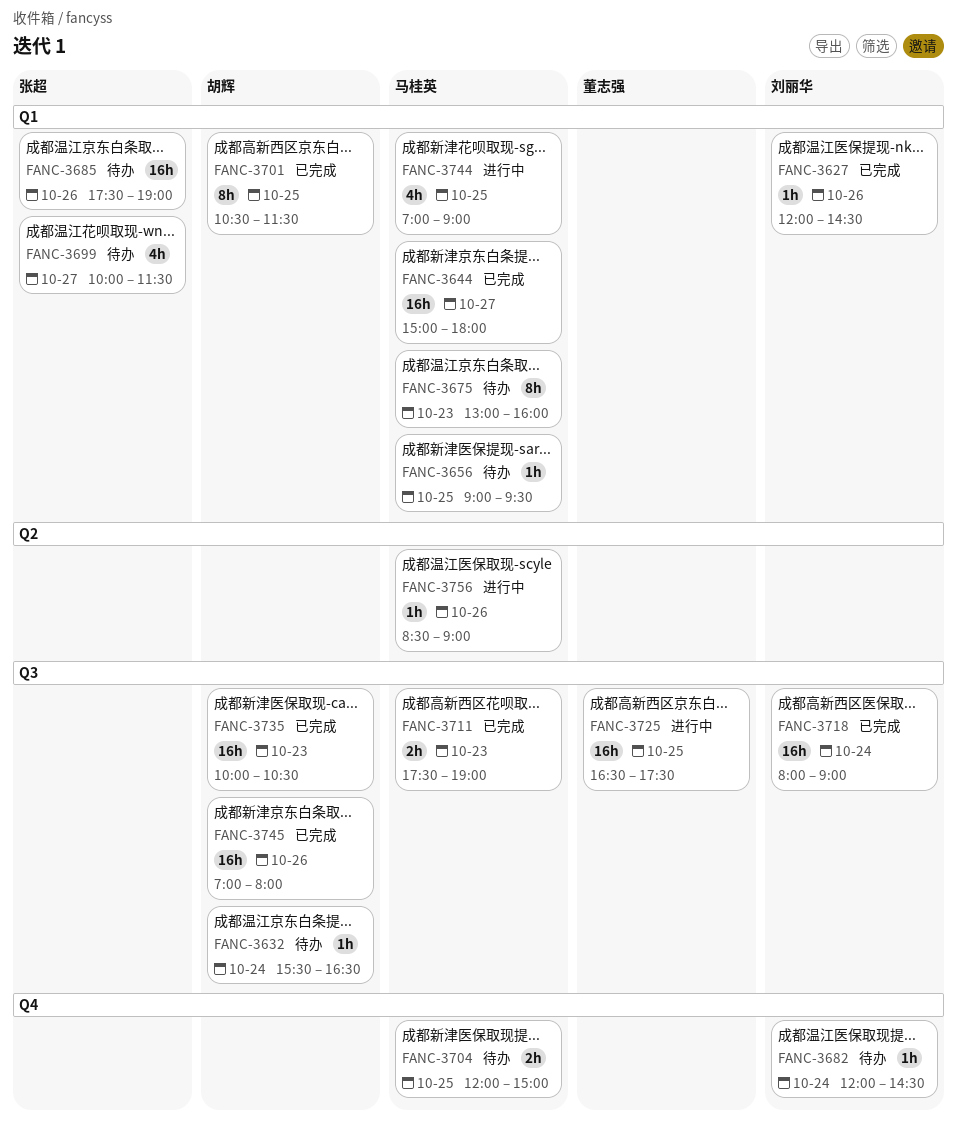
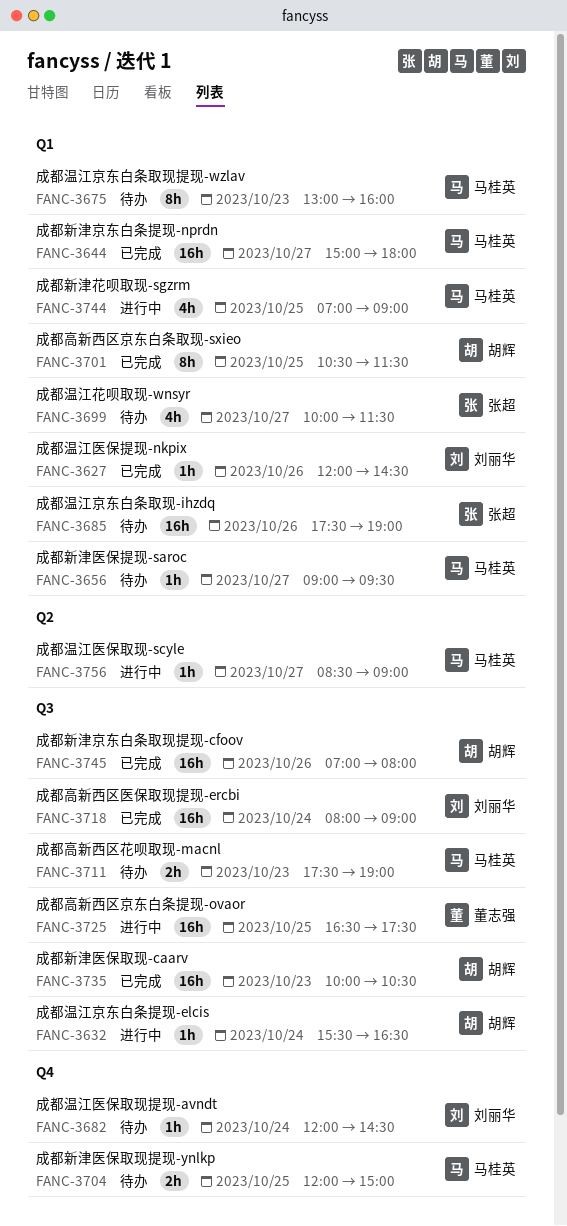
FANC-3632, status: 待办 -> 进行中
FANC-3656, day: Oct 25 -> Oct 27
FANC-3711, status: 已完成 -> 待办
FANC-3756, day: Oct 26 -> Oct 27

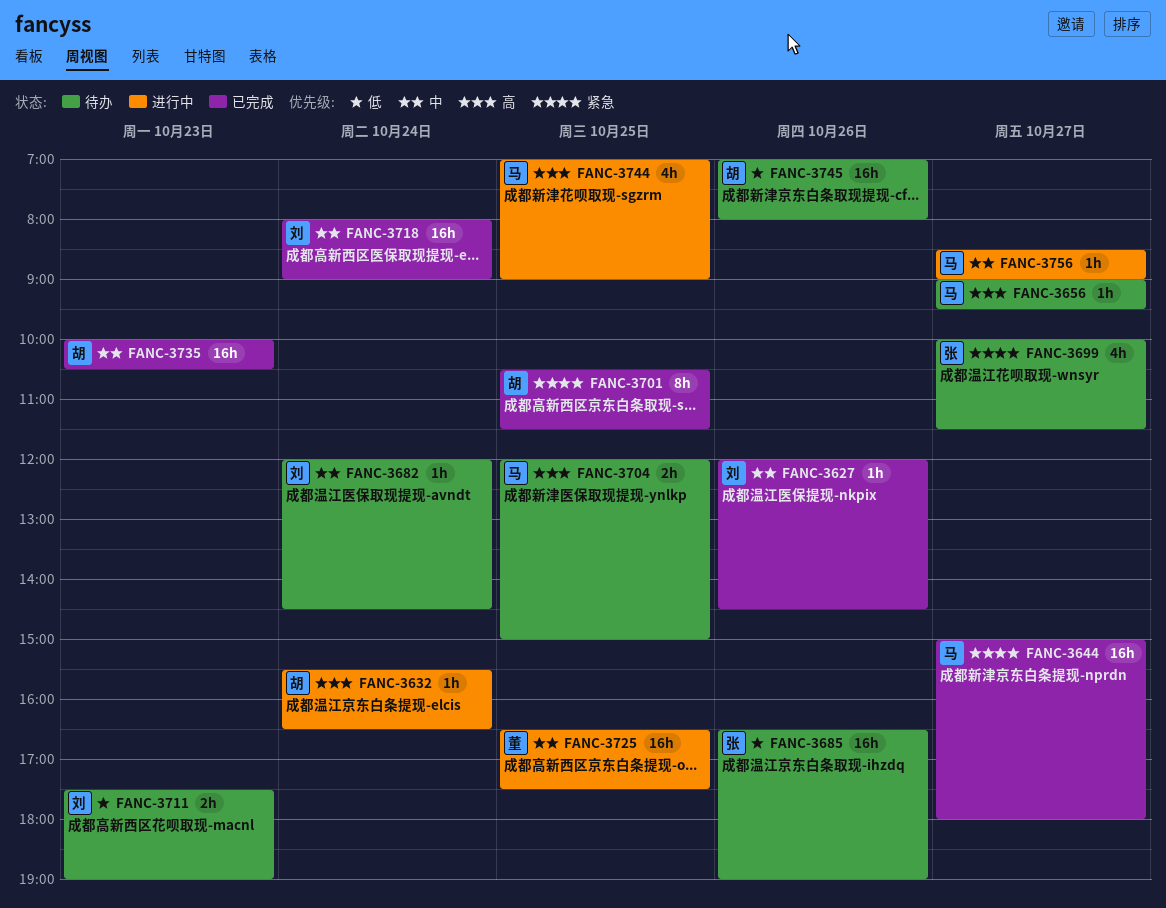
FANC-3675: present -> none
FANC-3685, begins: 17:30 -> 16:30
FANC-3711, owner: 马桂英 -> 刘丽华
FANC-3745, status: 已完成 -> 待办

